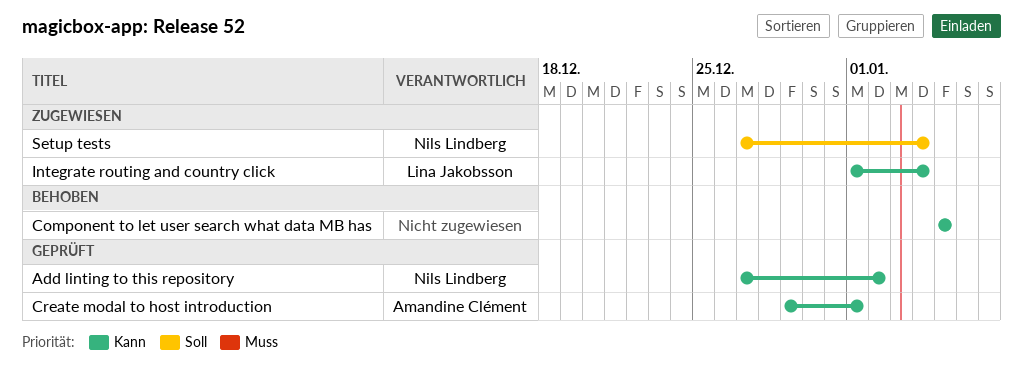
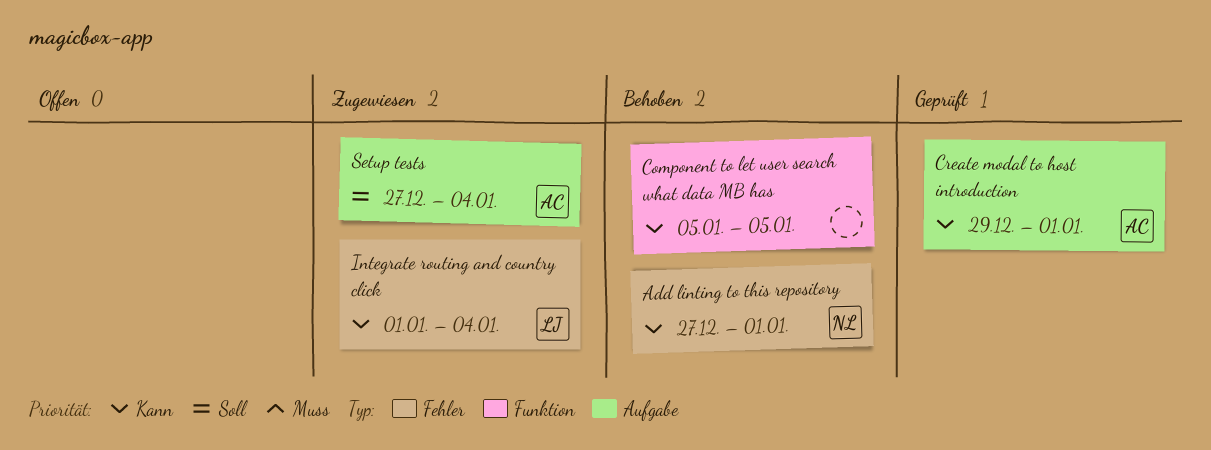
Add linting to this repository, status: Geprüft -> Behoben
Add linting to this repository, due: Jan 2 -> Jan 1
Setup tests, owner: Nils Lindberg -> Amandine Clément

